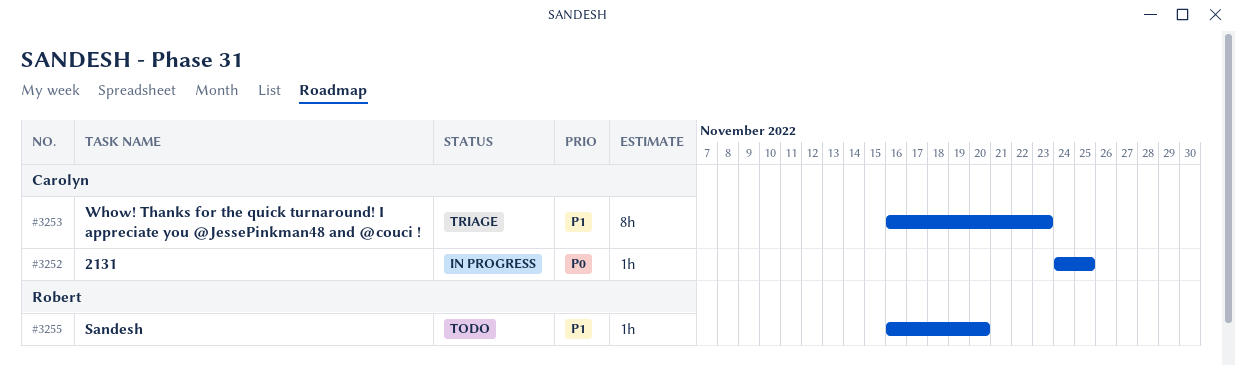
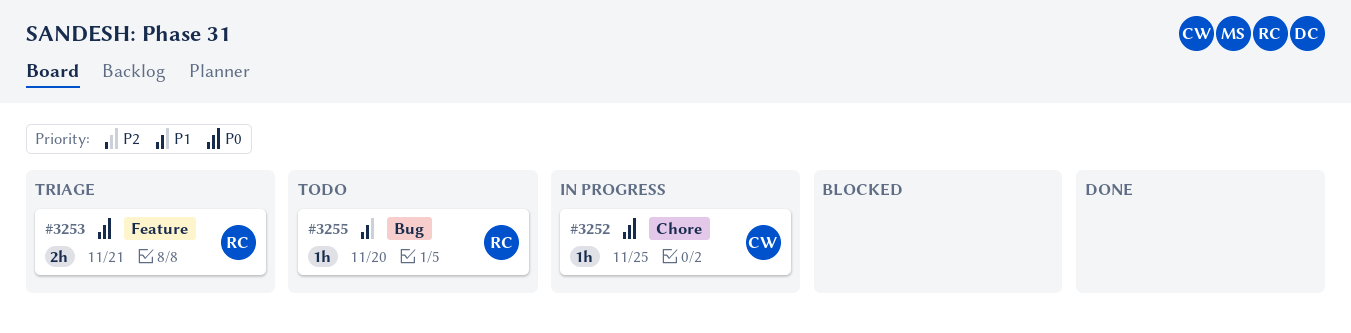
#3253, owner: Carolyn -> Robert
#3253, priority: P1 -> P0
#3253, estimate: 8h -> 2h
#3253, due: Nov 23 -> Nov 21

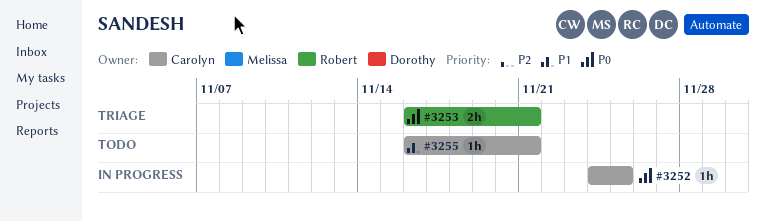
#3255, owner: Robert -> Carolyn
#3255, due: Nov 20 -> Nov 21

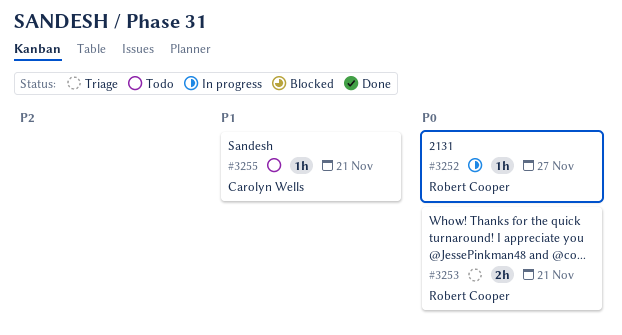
#3252, owner: Carolyn Wells -> Robert Cooper
#3252, due: Nov 25 -> Nov 27

